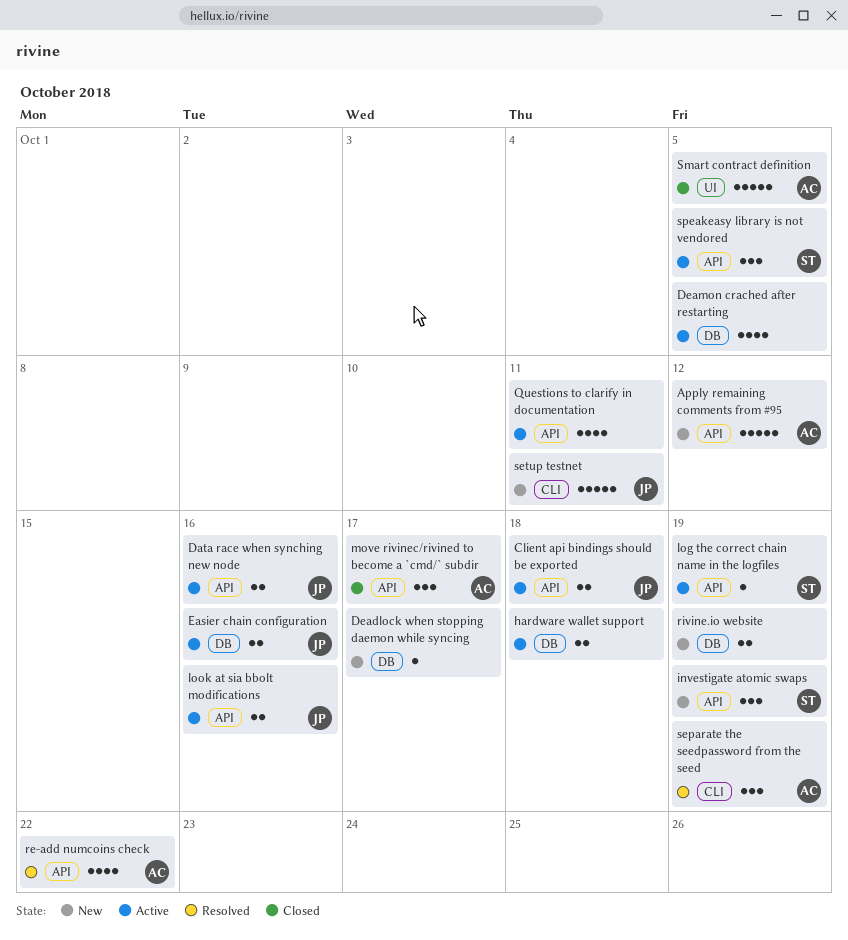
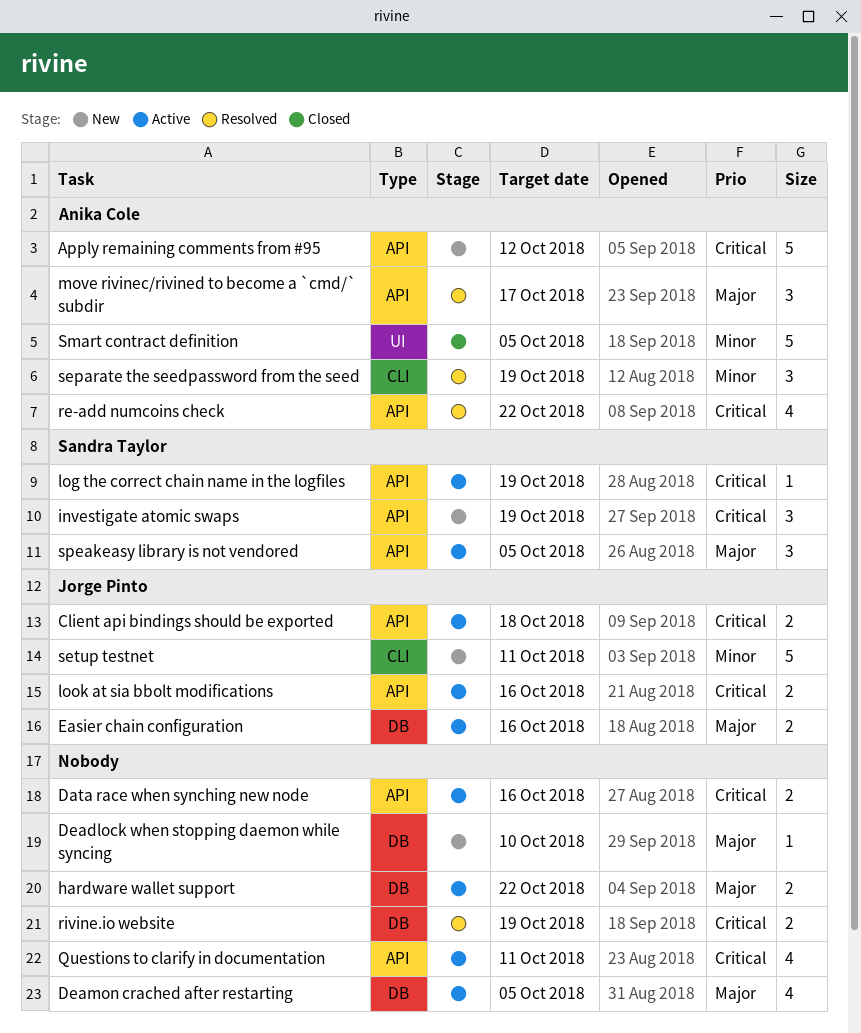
Data race when synching new node, owner: Jorge Pinto -> none
Deadlock when stopping daemon while syncing, due: Oct 17 -> Oct 10
hardware wallet support, due: Oct 18 -> Oct 22
move rivinec/rivined to become a `cmd/` subdir, status: Closed -> Resolved
rivine.io website, status: New -> Resolved

